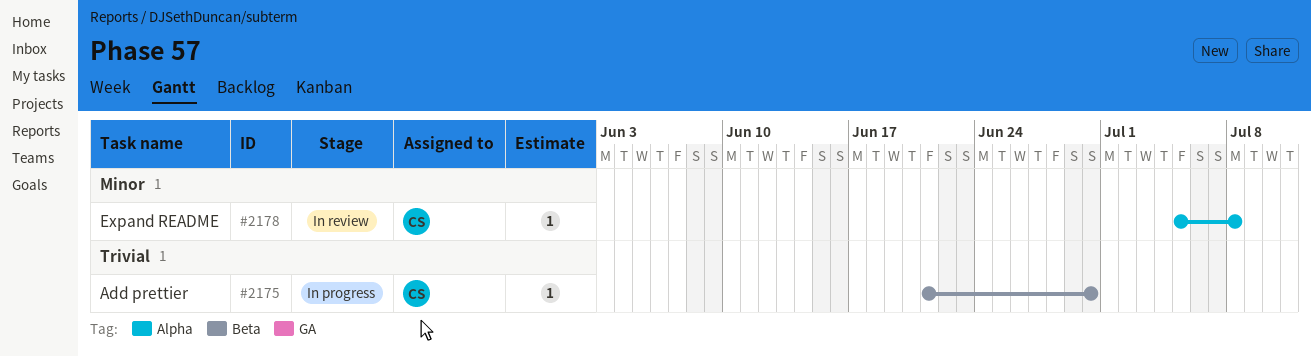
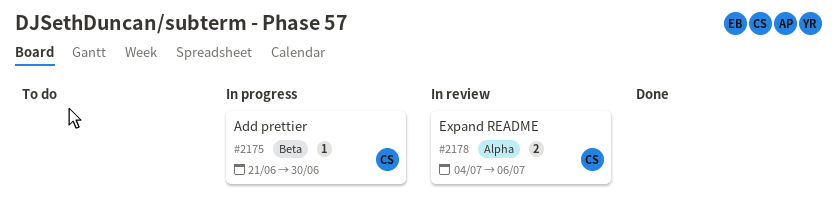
#2178, estimate: 1 -> 2
#2178, start: Jul 5 -> Jul 4
#2178, due: Jul 8 -> Jul 6

